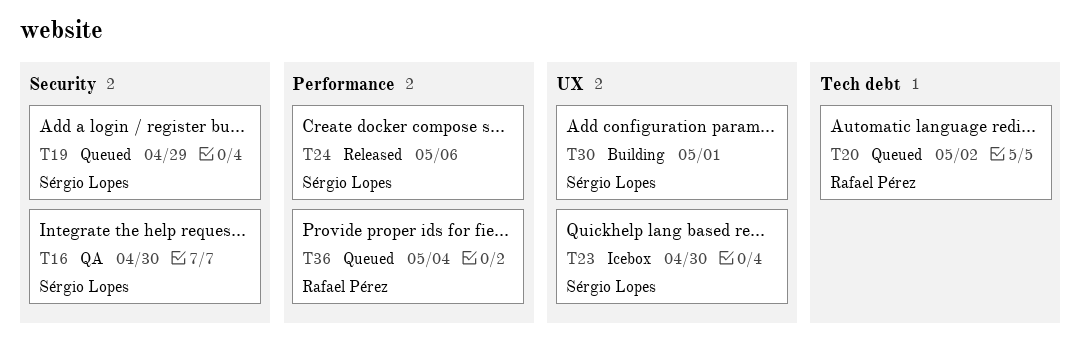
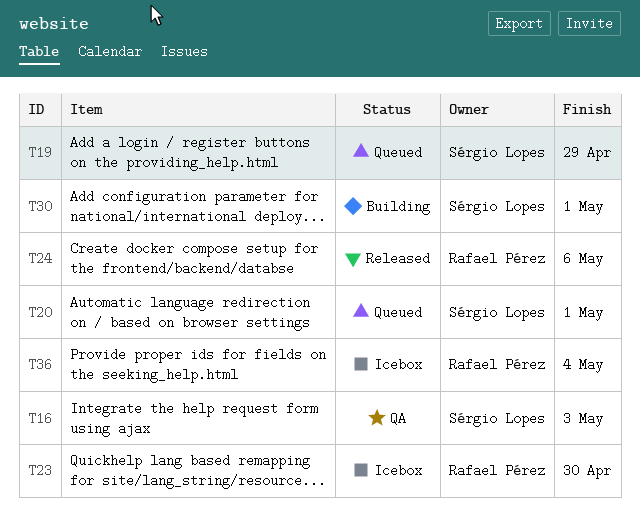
T16, due: Apr 30 -> May 3
T20, owner: Rafael Pérez -> Sérgio Lopes
T20, due: May 2 -> May 1
T23, owner: Sérgio Lopes -> Rafael Pérez
T24, owner: Sérgio Lopes -> Rafael Pérez
T36, status: Queued -> Icebox

